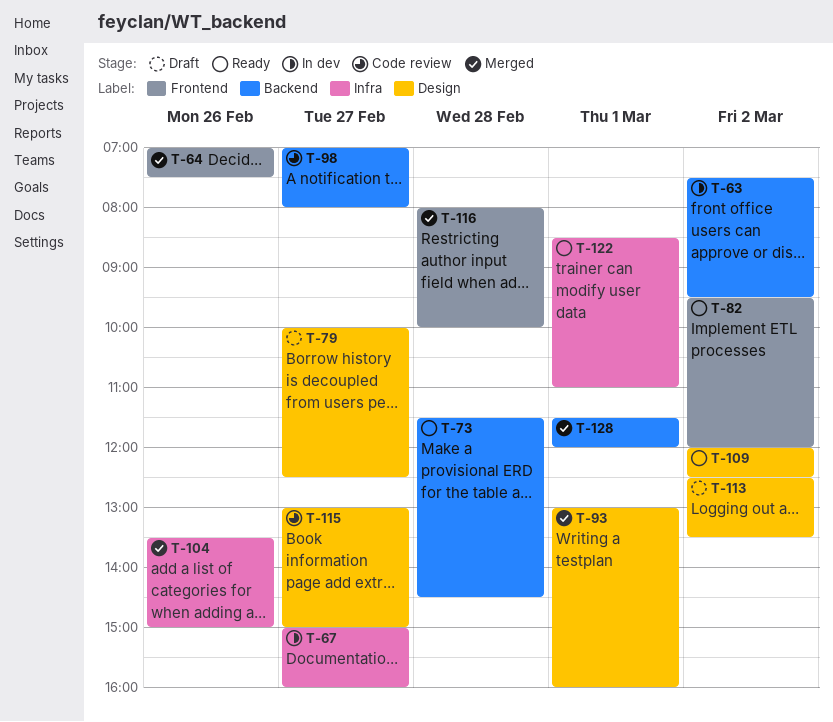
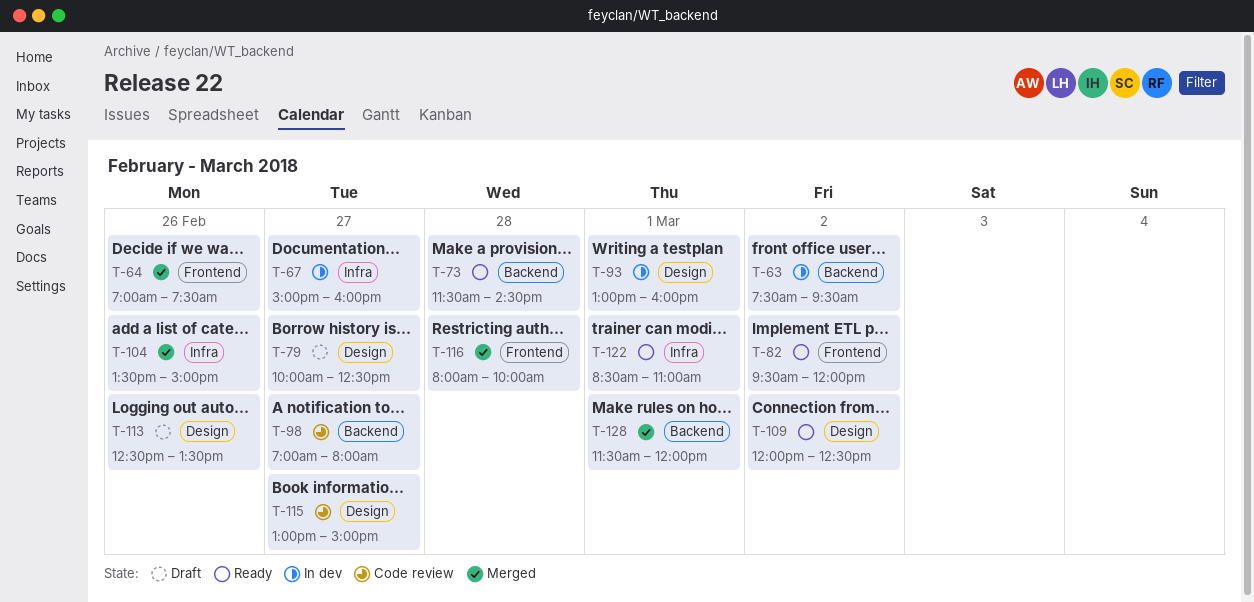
T-93, status: Merged -> In dev
T-113, day: Mar 2 -> Feb 26

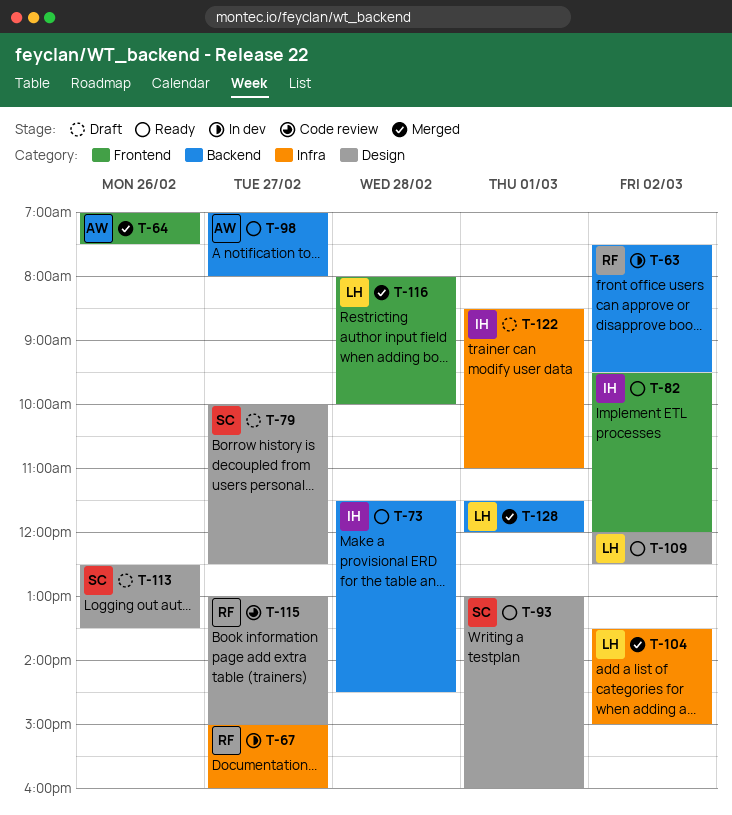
T-93, status: In dev -> Ready
T-98, status: Code review -> Ready
T-104, day: Feb 26 -> Mar 2
T-122, status: Ready -> Draft

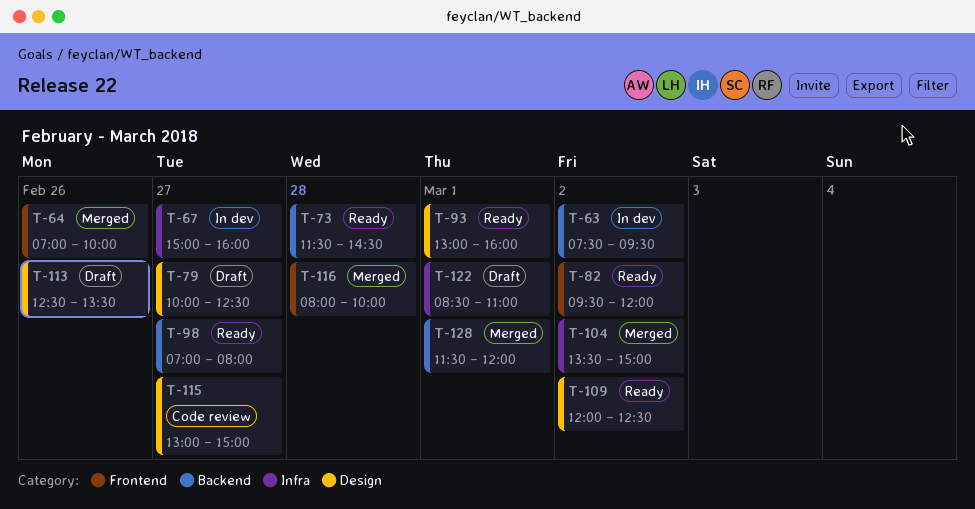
T-64, ends: 07:30 -> 10:00

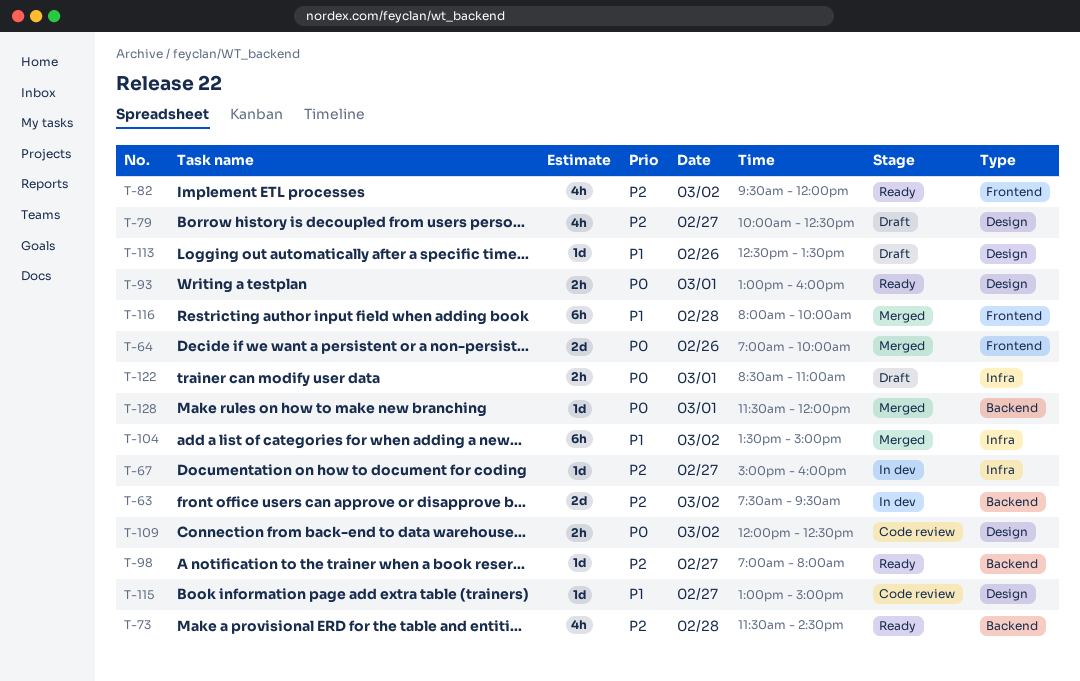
T-109, status: Ready -> Code review

